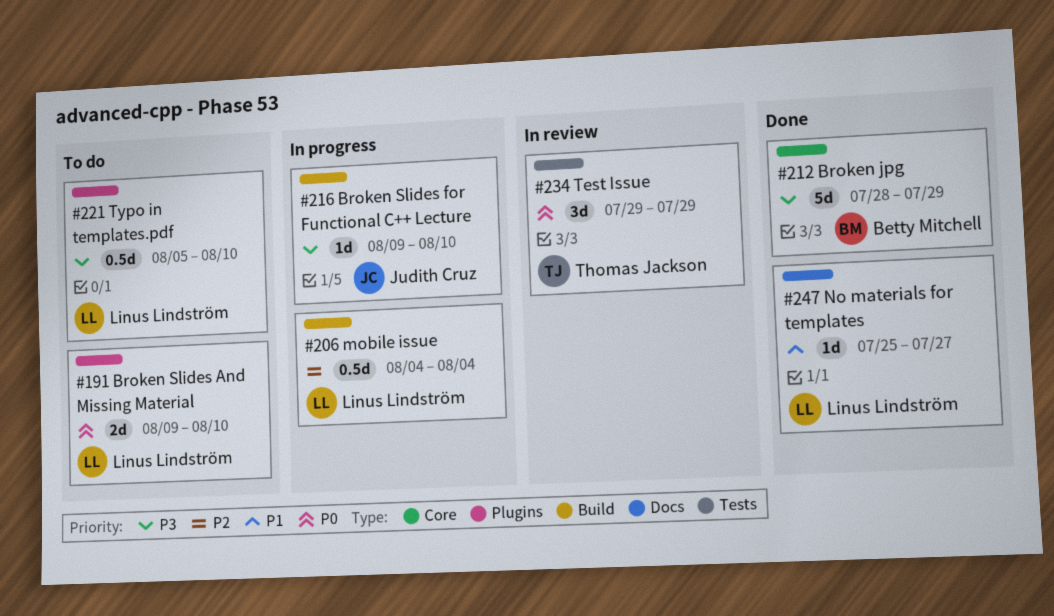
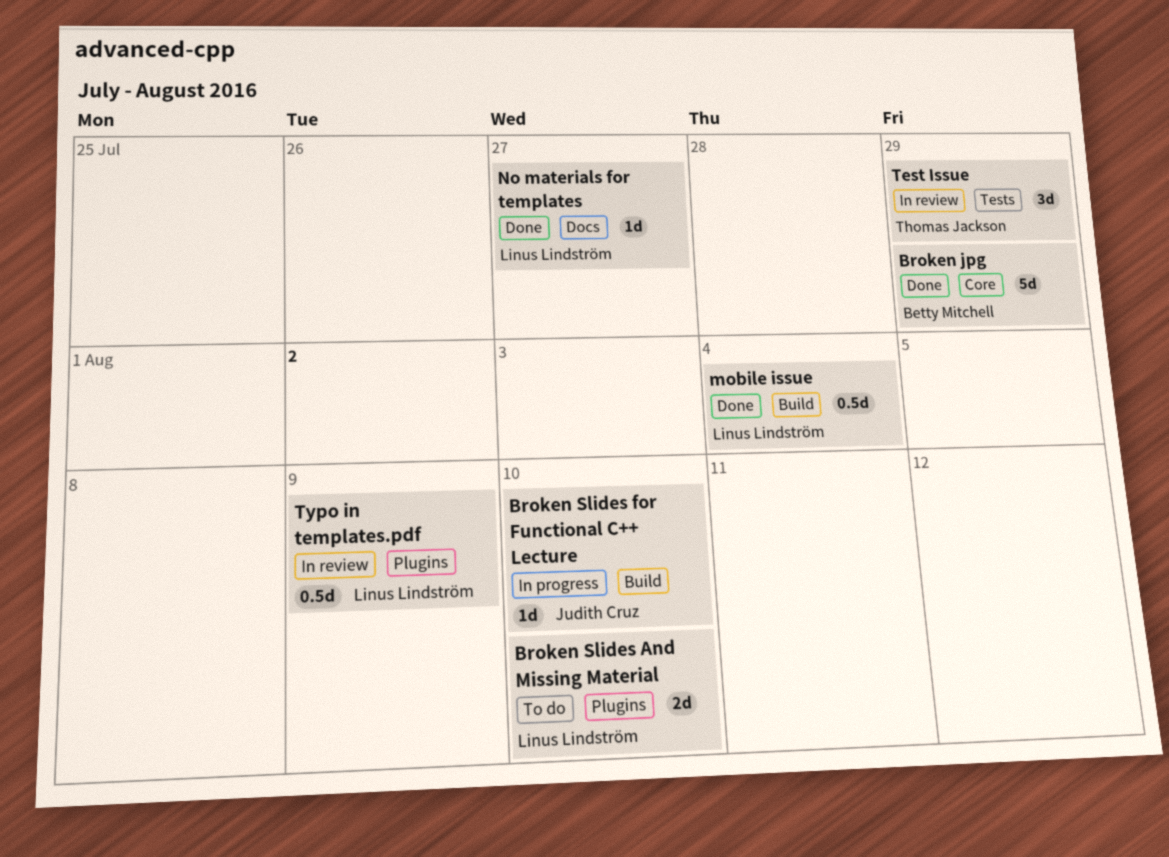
mobile issue, status: In progress -> Done
Typo in templates.pdf, status: To do -> In review
Typo in templates.pdf, due: Aug 10 -> Aug 9

